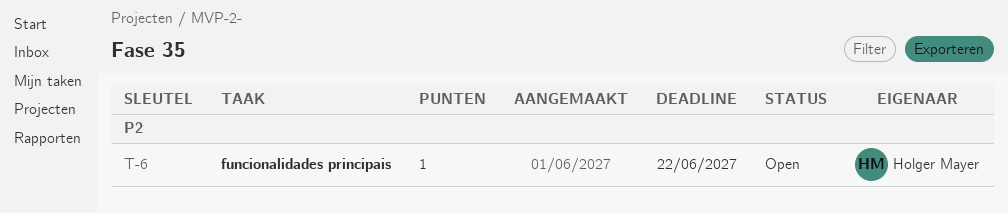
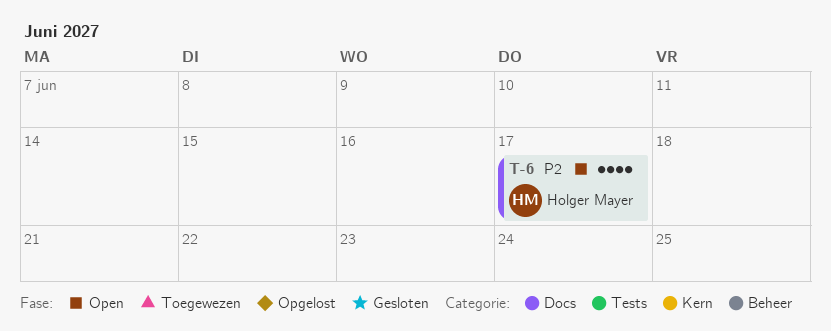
T-6, estimate: 1 -> 4
T-6, due: Jun 22 -> Jun 17

